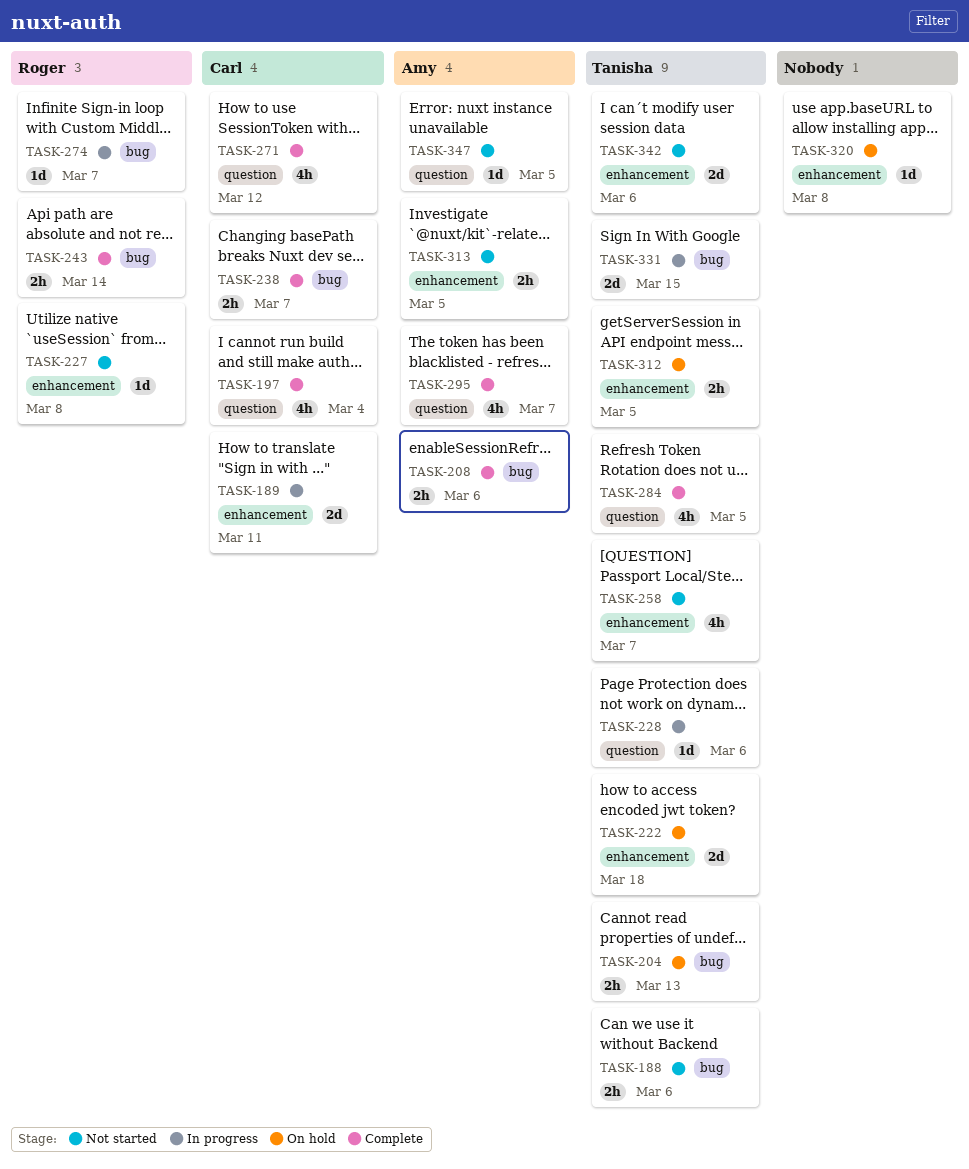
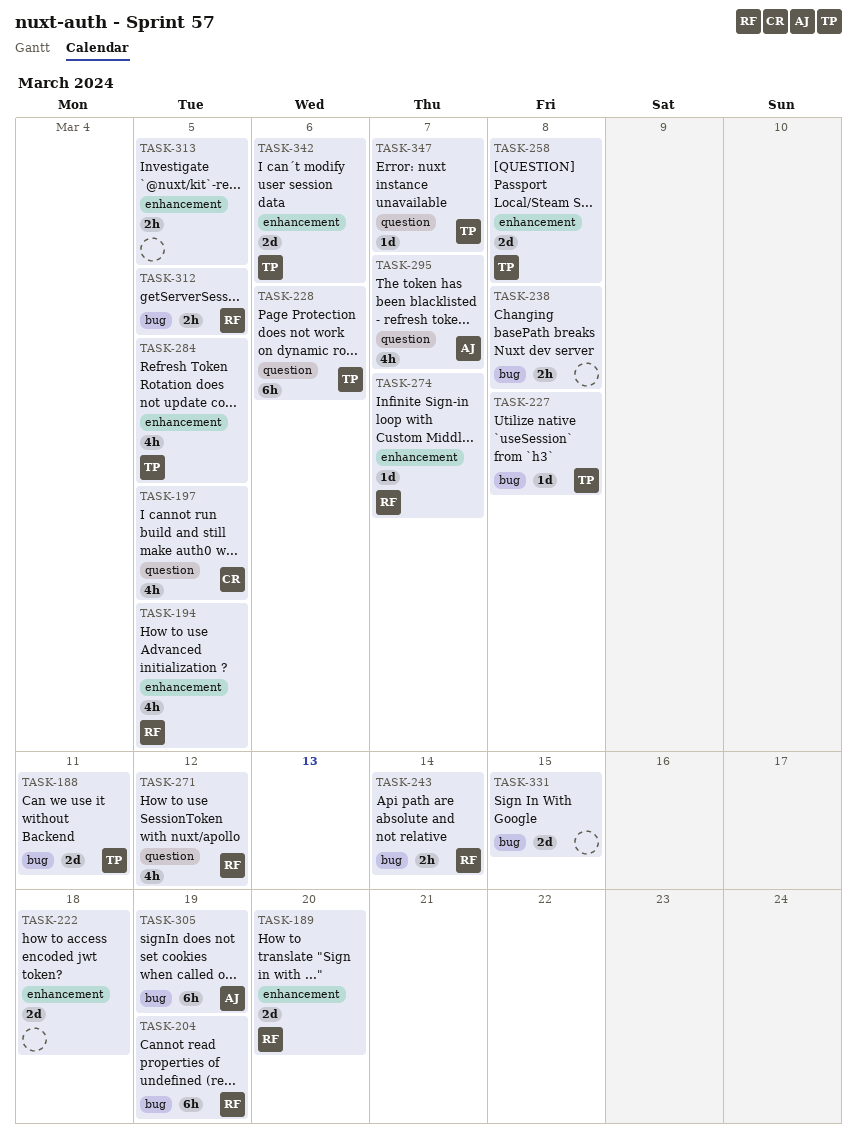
TASK-188, estimate: 2h -> 2d
TASK-188, due: Mar 6 -> Mar 11
TASK-189, owner: Carl -> Roger
TASK-189, due: Mar 11 -> Mar 20
TASK-194: none -> present
TASK-197, due: Mar 4 -> Mar 5
TASK-204, owner: Tanisha -> Roger
TASK-204, estimate: 2h -> 6h
TASK-204, due: Mar 13 -> Mar 19
TASK-208: present -> none
TASK-222, owner: Tanisha -> none
TASK-227, owner: Roger -> Tanisha
TASK-227, label: enhancement -> bug
TASK-228, estimate: 1d -> 6h
TASK-238, owner: Carl -> none
TASK-238, due: Mar 7 -> Mar 8
TASK-258, estimate: 4h -> 2d
TASK-258, due: Mar 7 -> Mar 8
TASK-271, owner: Carl -> Roger
TASK-274, label: bug -> enhancement
TASK-284, label: question -> enhancement
TASK-305: none -> present
TASK-312, owner: Tanisha -> Roger
TASK-312, label: enhancement -> bug
TASK-313, owner: Amy -> none
TASK-320: present -> none
TASK-331, owner: Tanisha -> none
TASK-347, owner: Amy -> Tanisha
TASK-347, due: Mar 5 -> Mar 7

